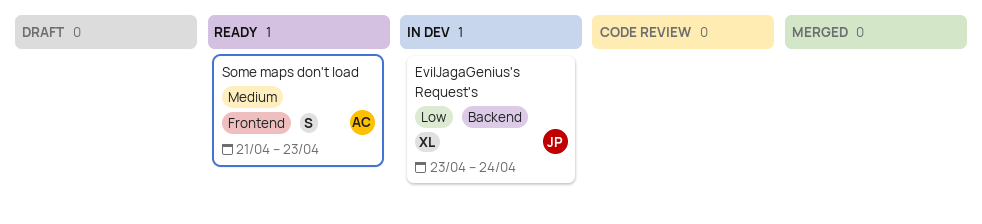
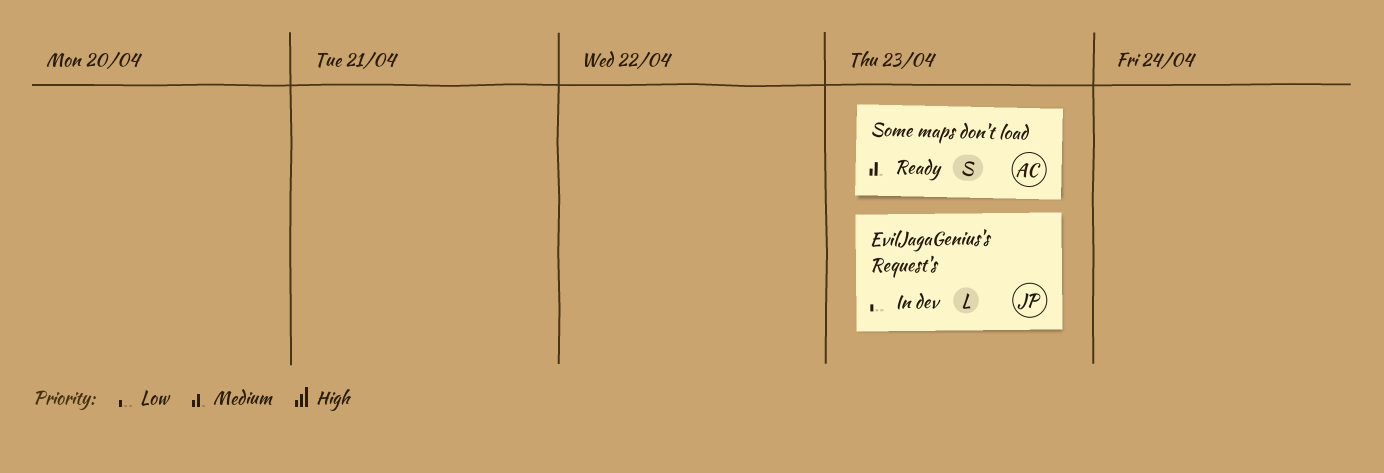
EvilJagaGenius's Request's, estimate: XL -> L
EvilJagaGenius's Request's, due: Apr 24 -> Apr 23

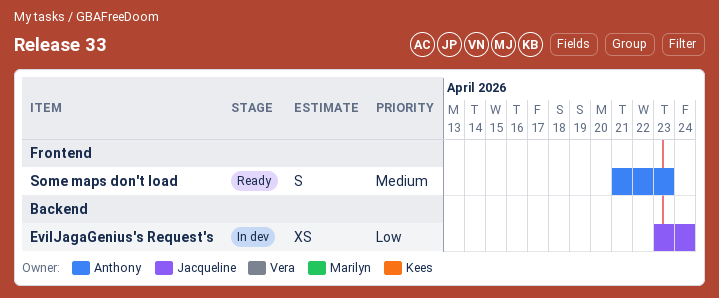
EvilJagaGenius's Request's, estimate: L -> XS
EvilJagaGenius's Request's, due: Apr 23 -> Apr 24

